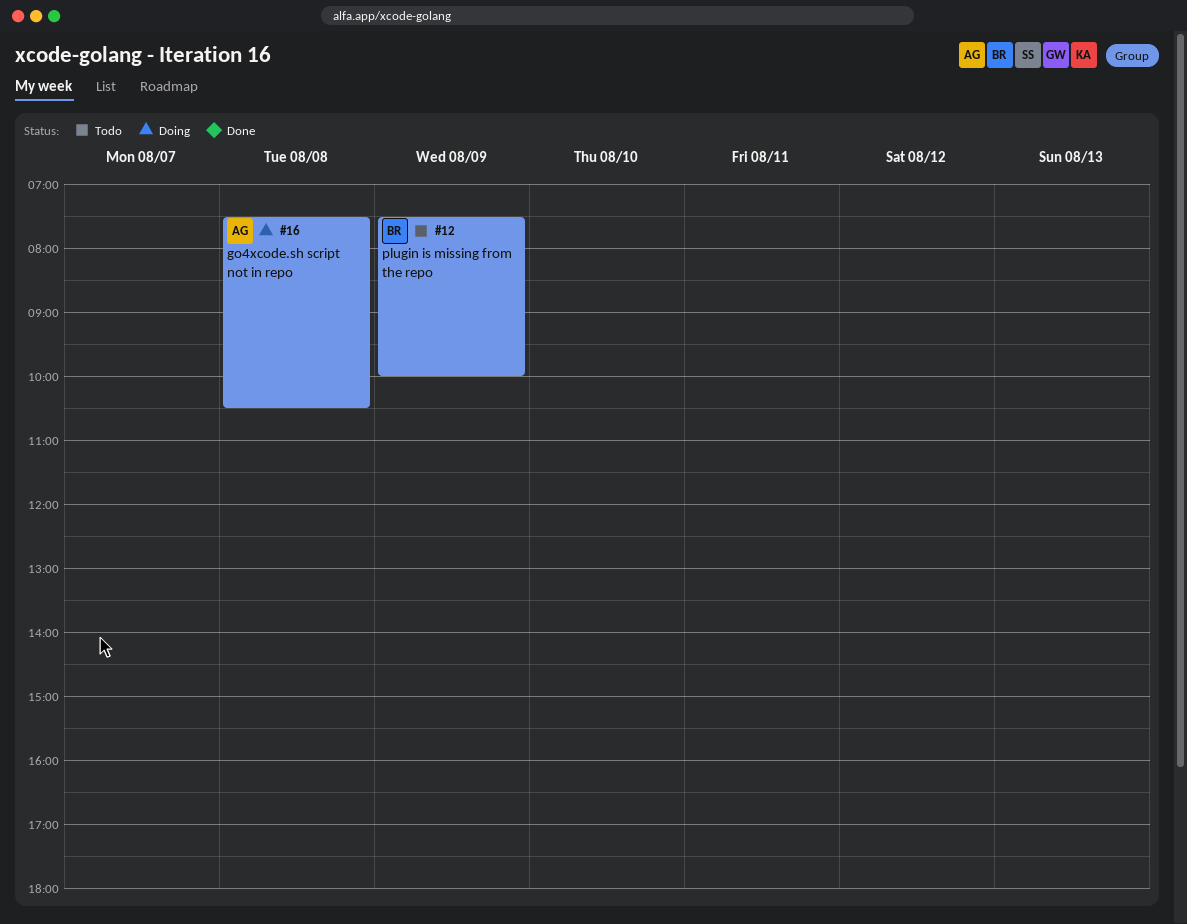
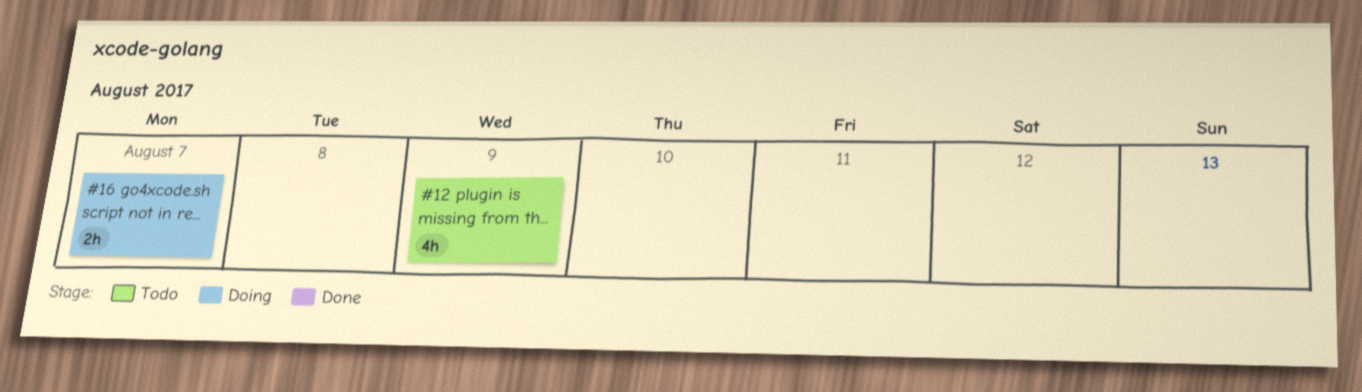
#16, day: Aug 8 -> Aug 7

